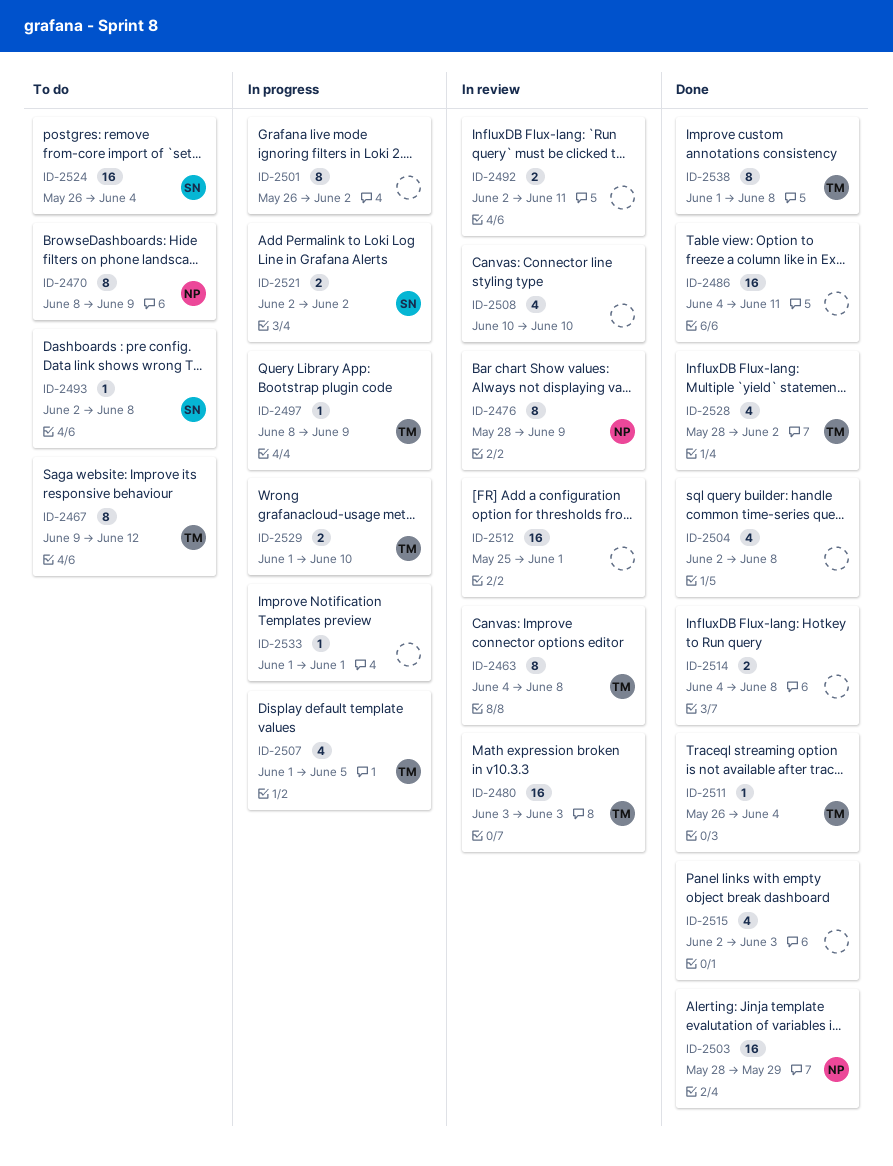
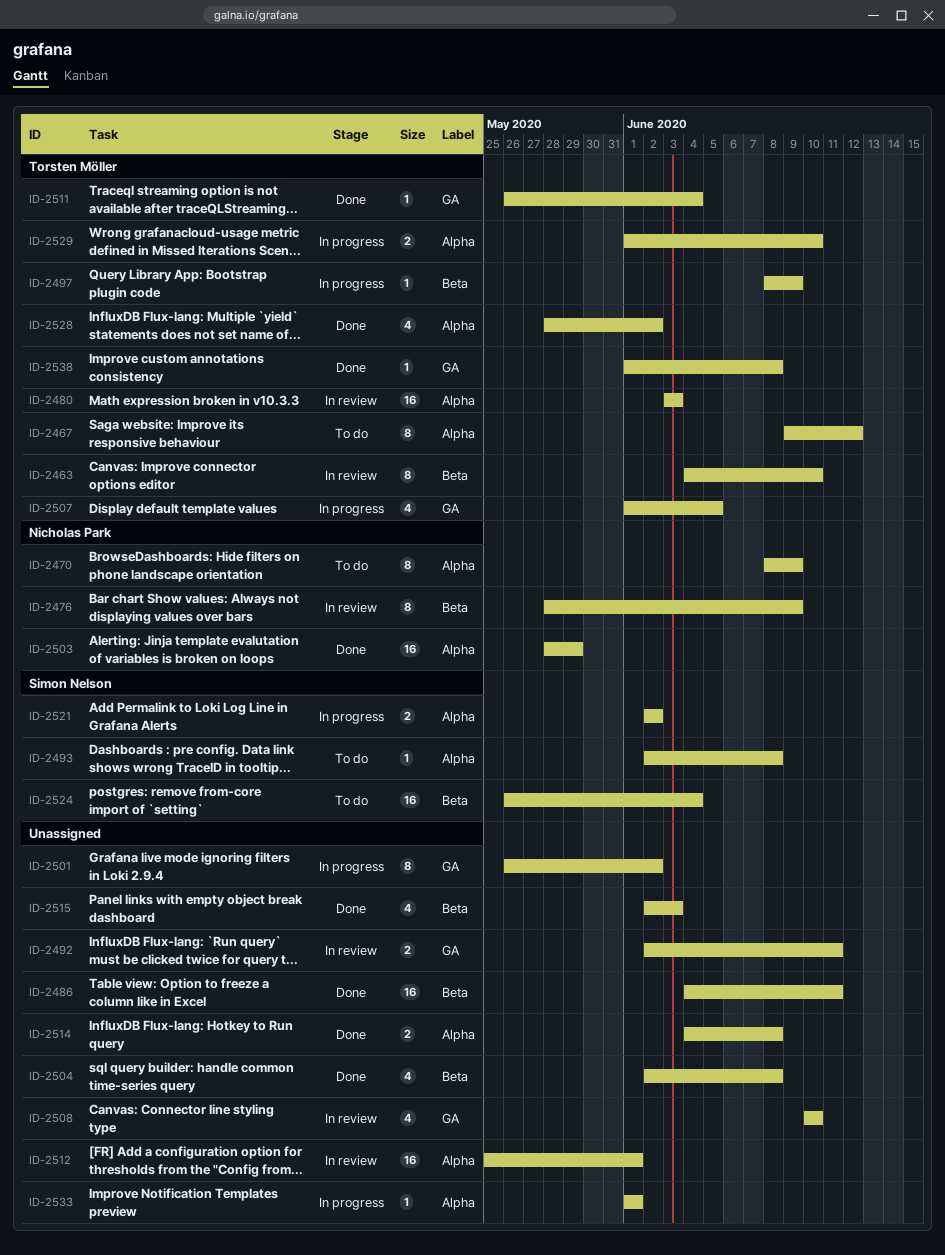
ID-2463, due: Jun 8 -> Jun 10
ID-2538, estimate: 8 -> 1

